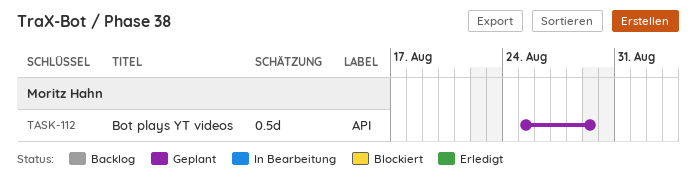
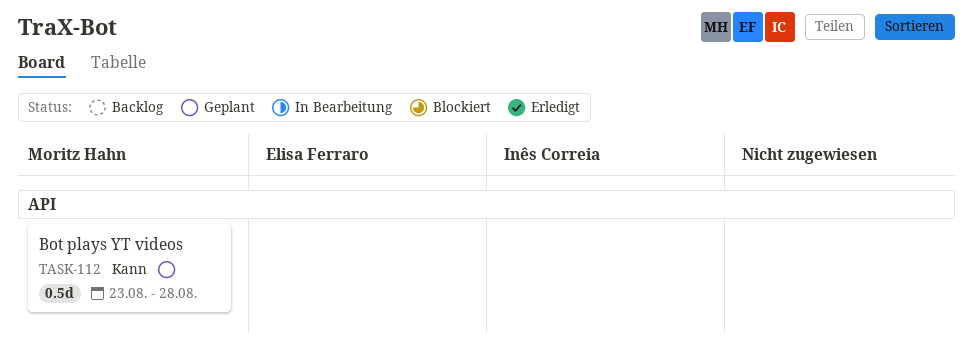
TASK-112, start: Aug 25 -> Aug 23
TASK-112, due: Aug 29 -> Aug 28

